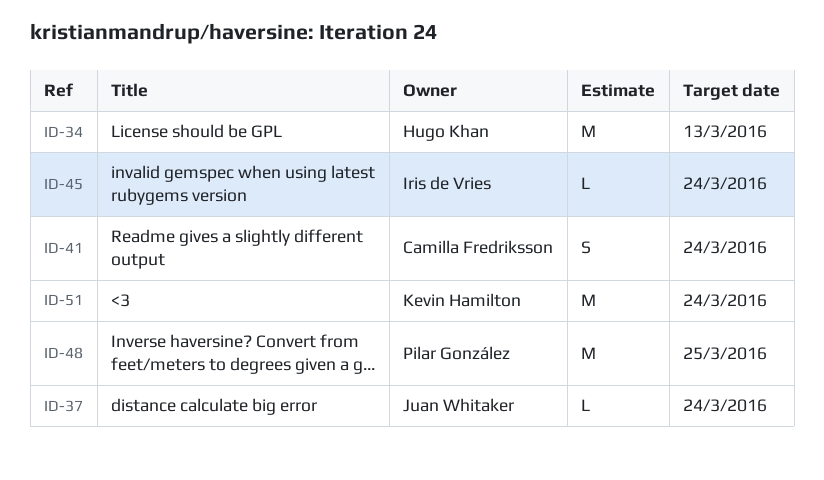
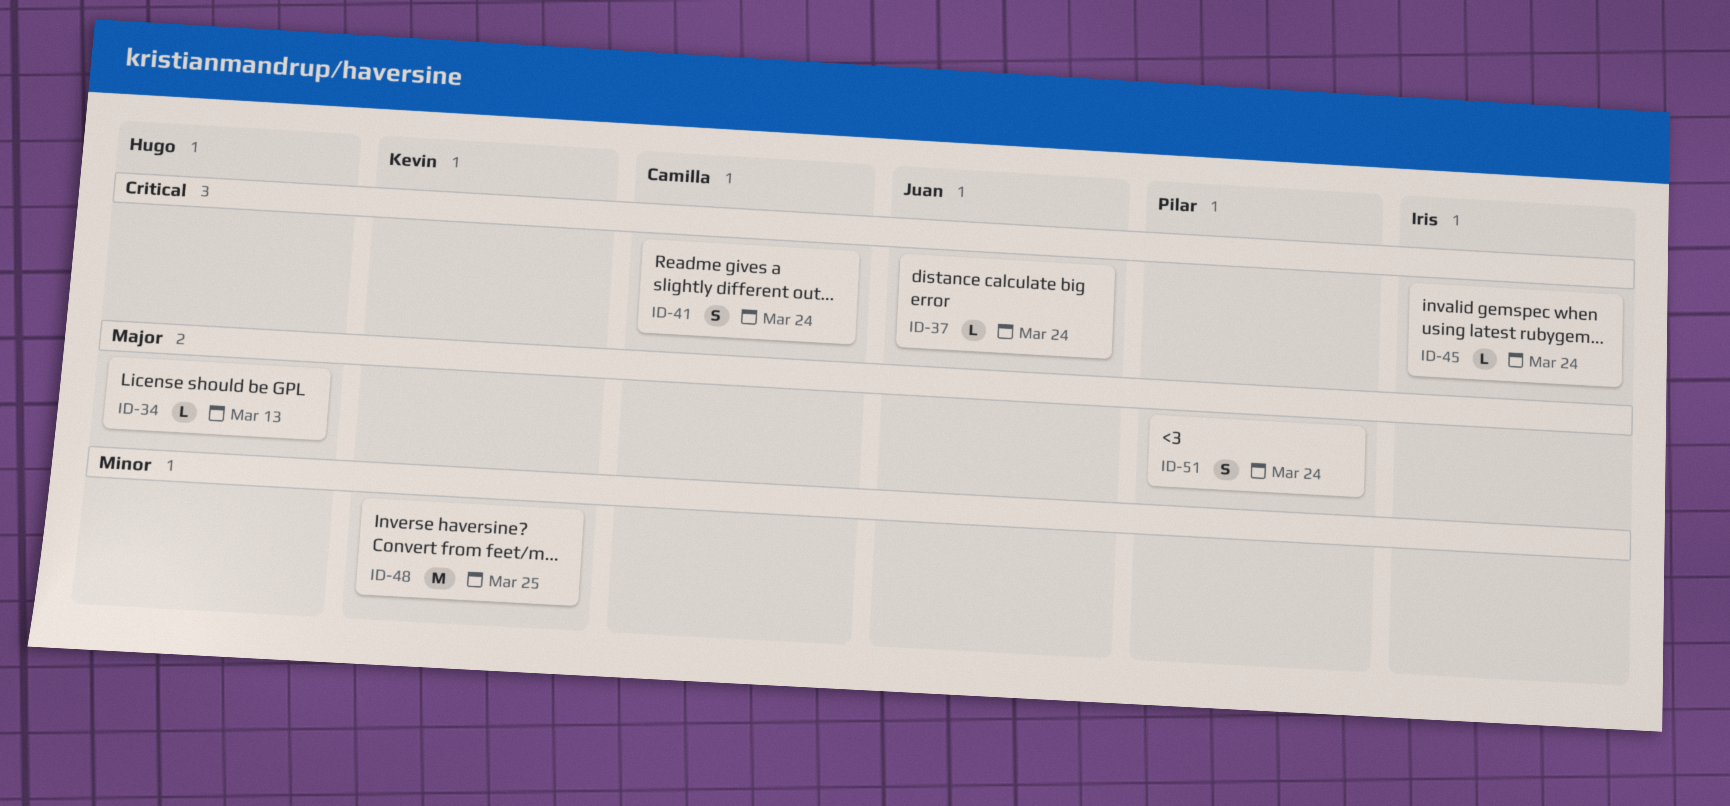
ID-34, estimate: M -> L
ID-48, owner: Pilar González -> Kevin Hamilton
ID-51, owner: Kevin Hamilton -> Pilar González
ID-51, estimate: M -> S

